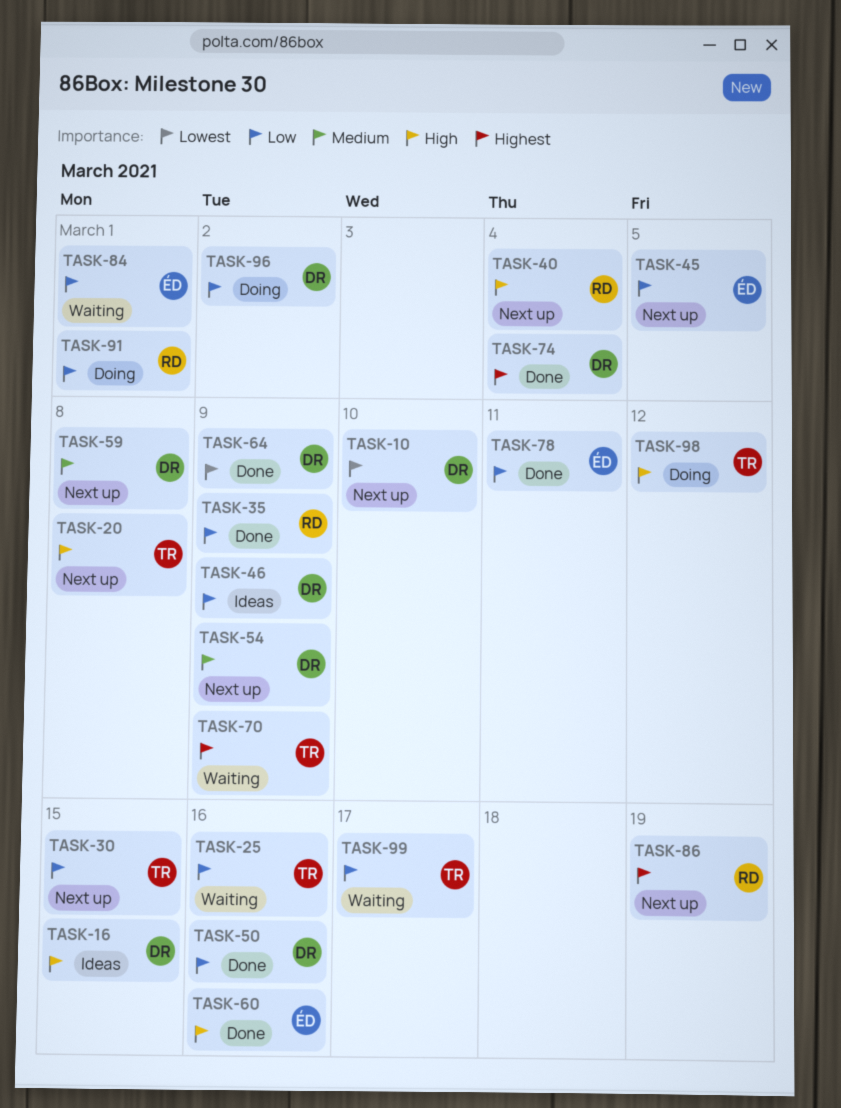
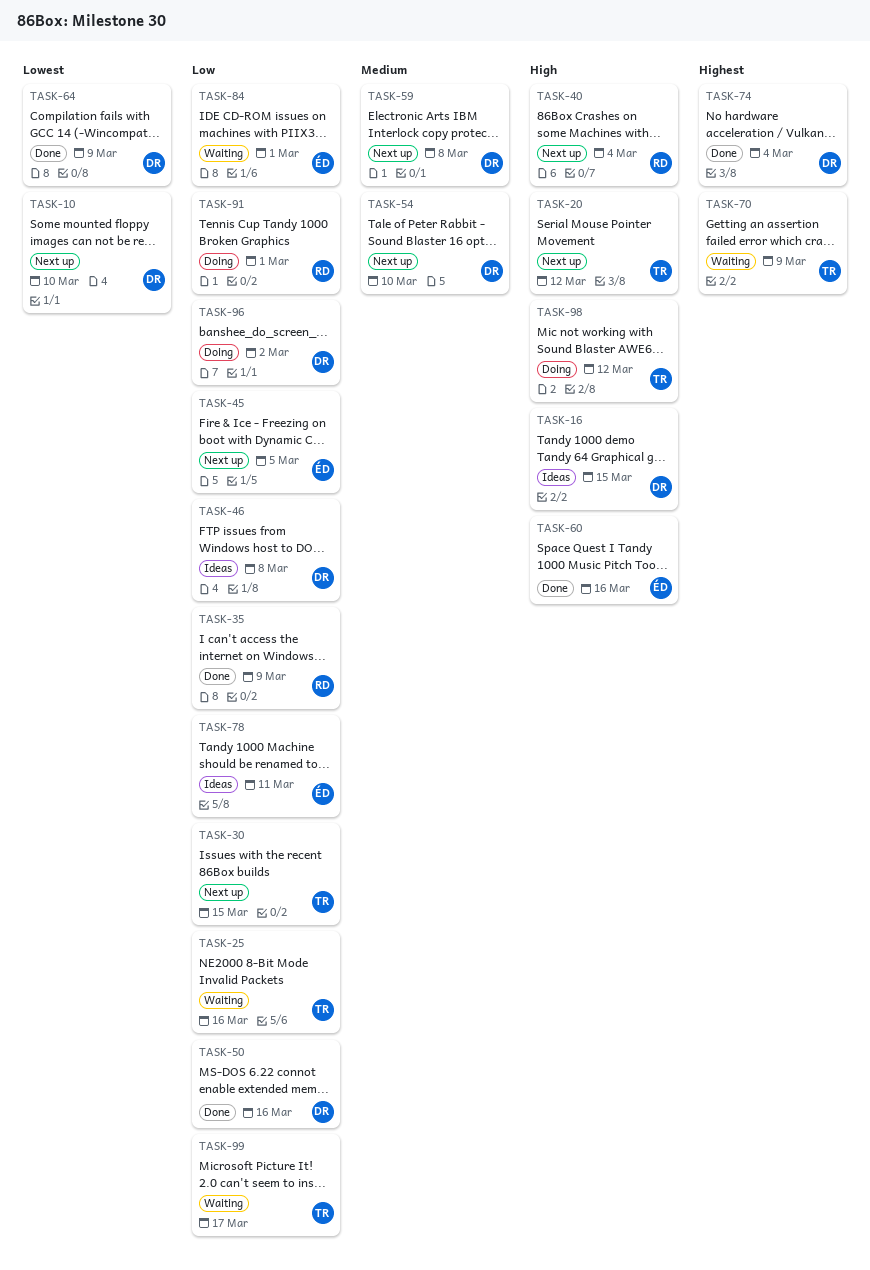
TASK-20, due: Mar 8 -> Mar 12
TASK-46, due: Mar 9 -> Mar 8
TASK-54, due: Mar 9 -> Mar 10
TASK-78, status: Done -> Ideas
TASK-86: present -> none

